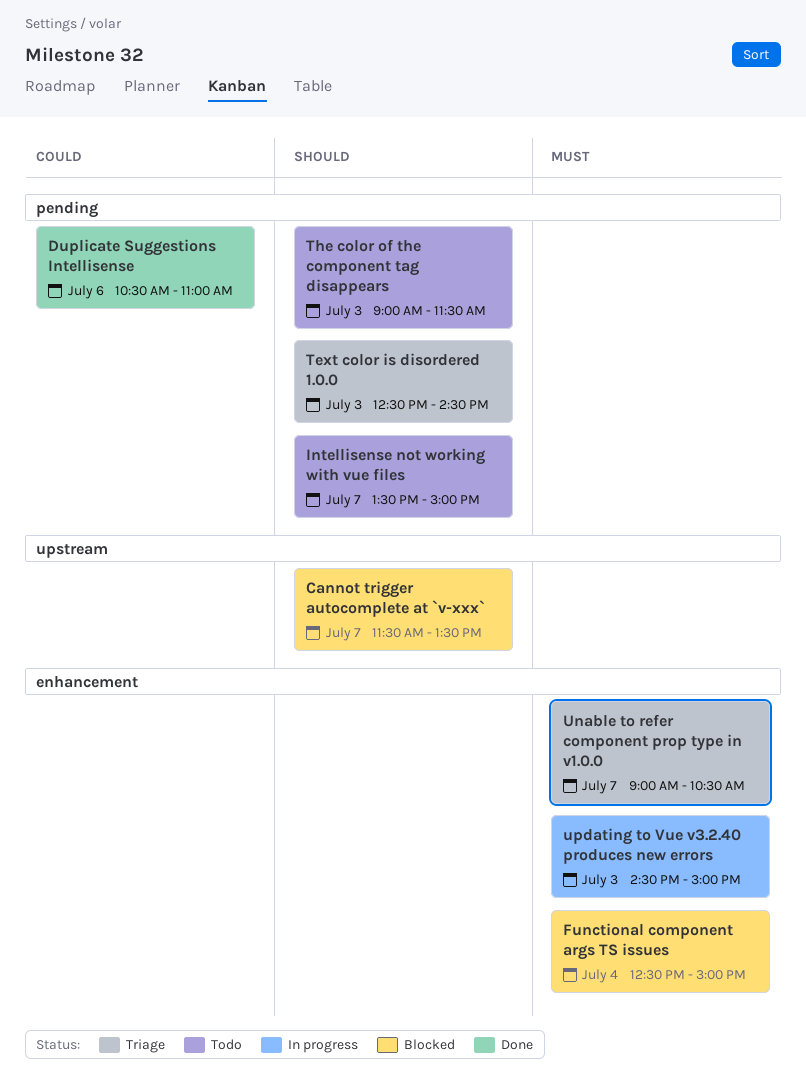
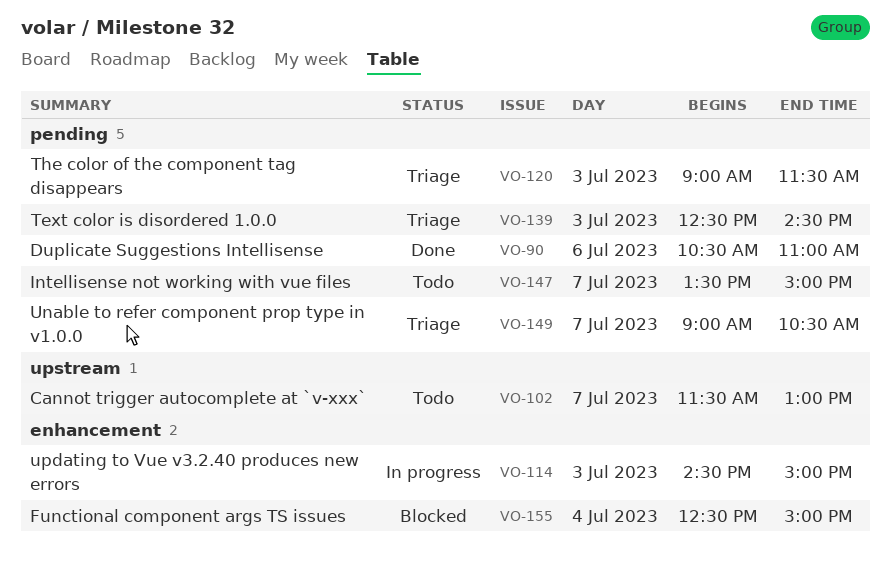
Cannot trigger autocomplete at `v-xxx`, status: Blocked -> Todo
Cannot trigger autocomplete at `v-xxx`, ends: 13:30 -> 13:00
The color of the component tag disappears, status: Todo -> Triage
Unable to refer component prop type in v1.0.0, label: enhancement -> pending

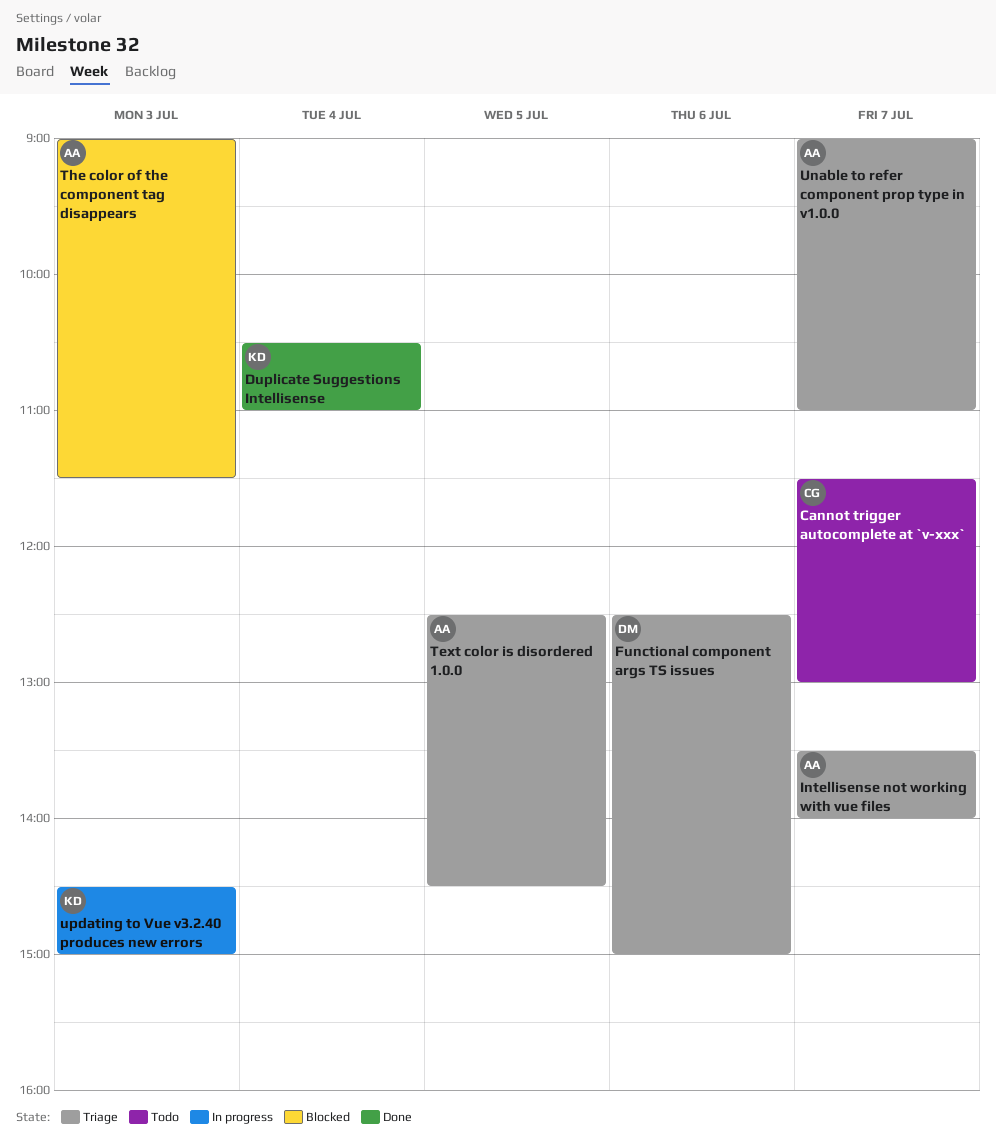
Duplicate Suggestions Intellisense, day: Jul 6 -> Jul 4
Functional component args TS issues, status: Blocked -> Triage
Functional component args TS issues, day: Jul 4 -> Jul 6
Intellisense not working with vue files, status: Todo -> Triage
Intellisense not working with vue files, ends: 15:00 -> 14:00
Text color is disordered 1.0.0, day: Jul 3 -> Jul 5
The color of the component tag disappears, status: Triage -> Blocked
Unable to refer component prop type in v1.0.0, ends: 10:30 -> 11:00

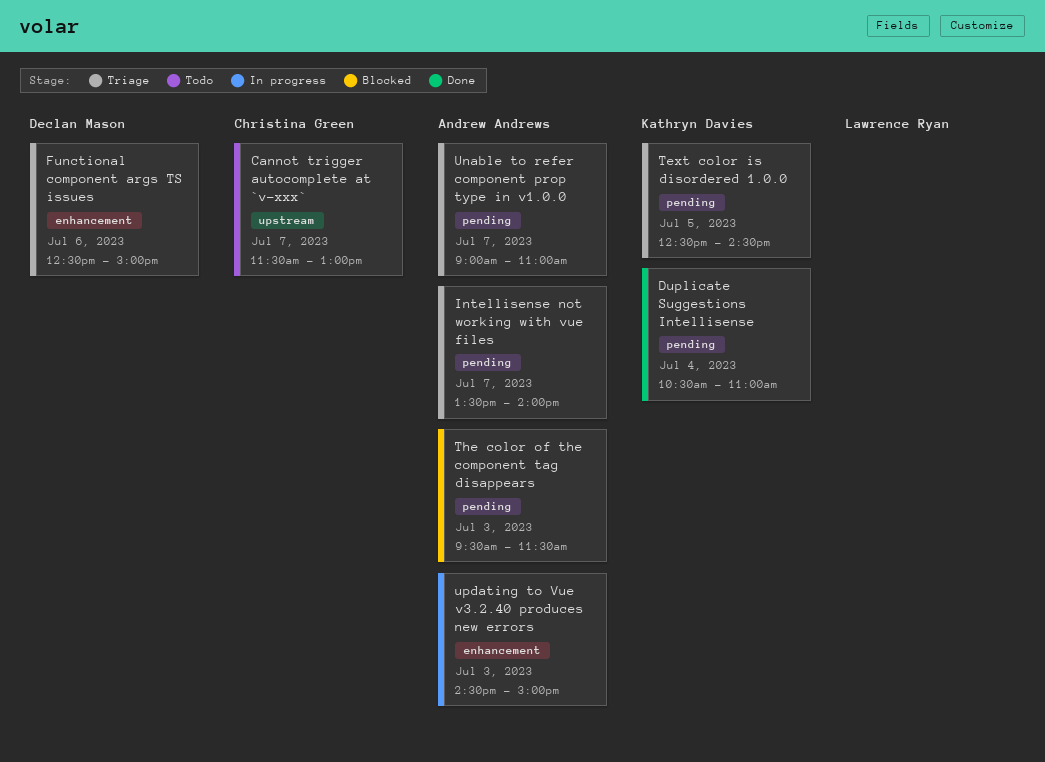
Text color is disordered 1.0.0, owner: Andrew Andrews -> Kathryn Davies
The color of the component tag disappears, begins: 09:00 -> 09:30
updating to Vue v3.2.40 produces new errors, owner: Kathryn Davies -> Andrew Andrews

